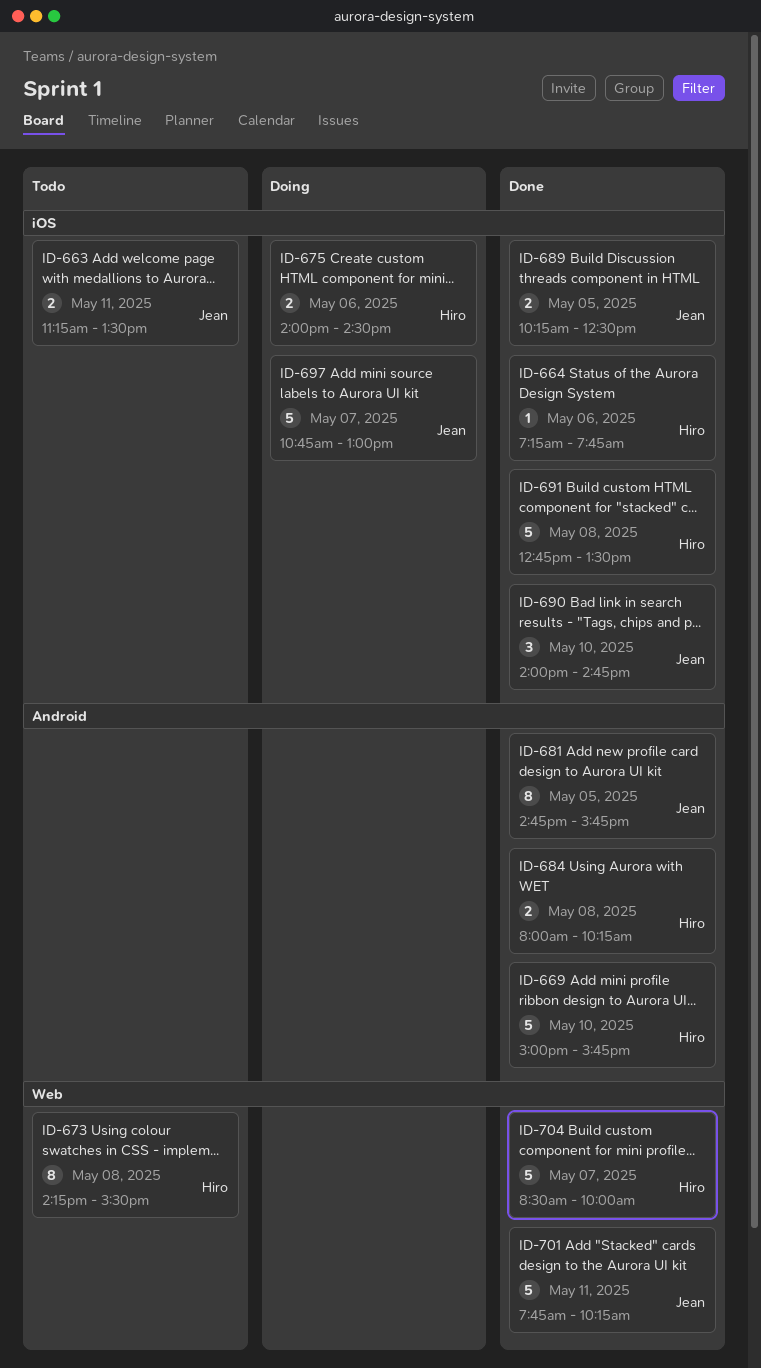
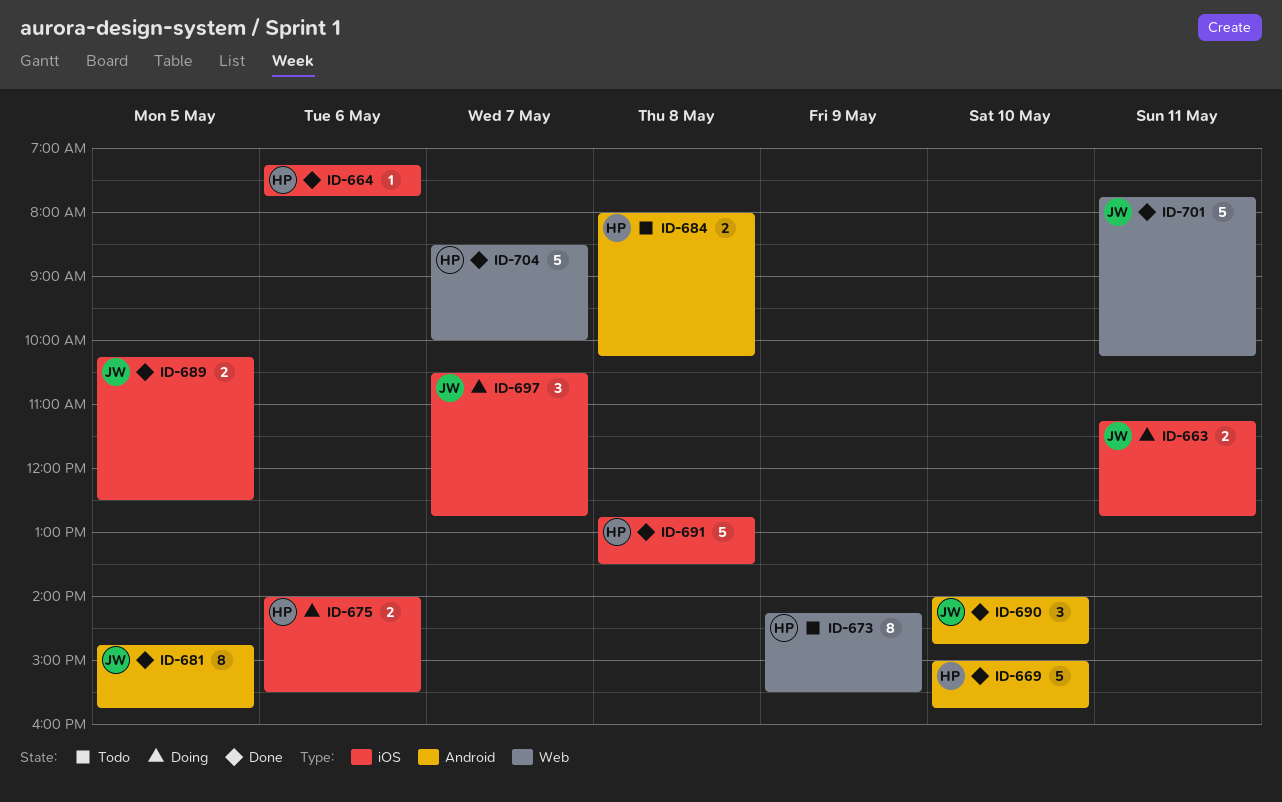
ID-663, status: Todo -> Doing
ID-663, ends: 13:30 -> 12:45
ID-673, day: May 8 -> May 9
ID-675, ends: 14:30 -> 15:30
ID-684, status: Done -> Todo
ID-690, label: iOS -> Android
ID-697, estimate: 5 -> 3
ID-697, begins: 10:45 -> 10:30
ID-697, ends: 13:00 -> 12:45

